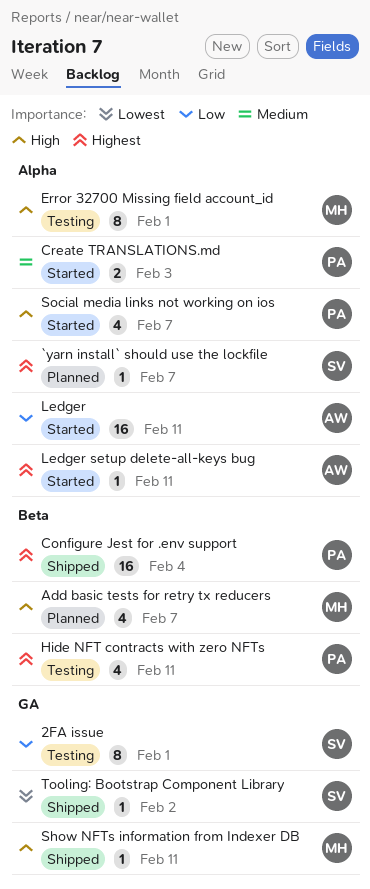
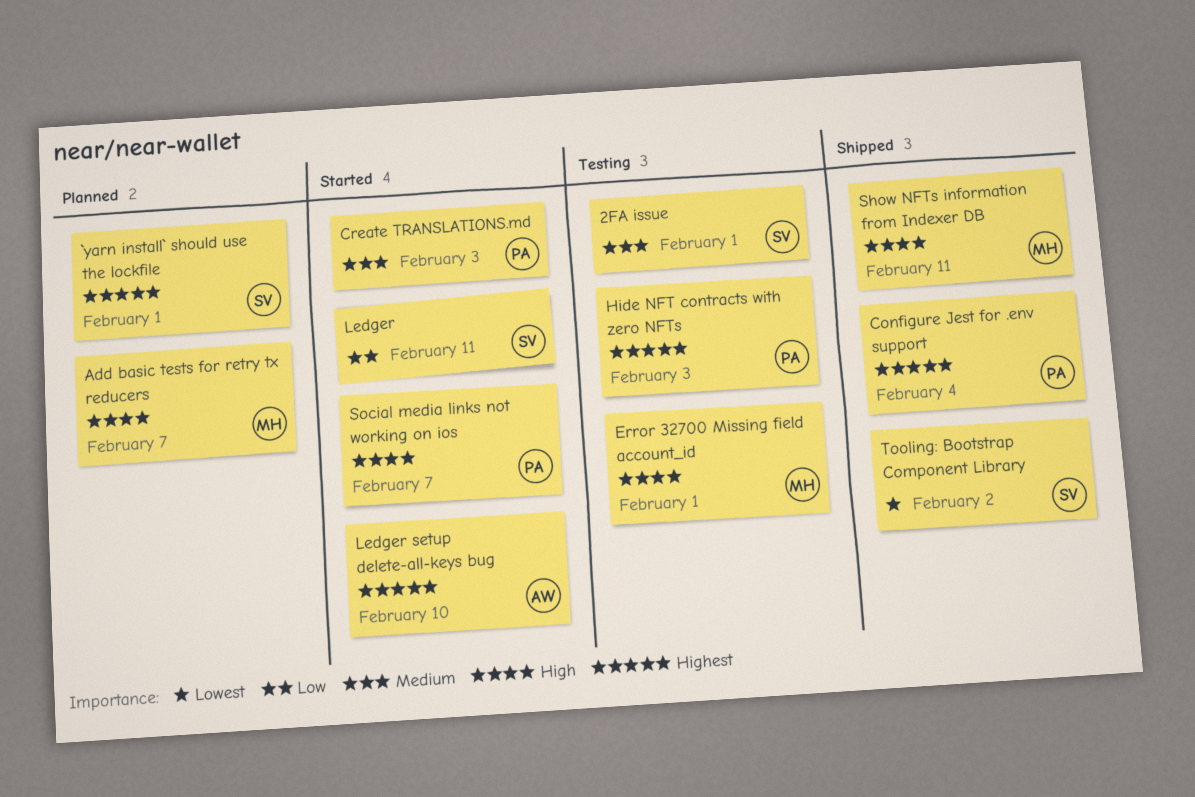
2FA issue, priority: Low -> Medium
`yarn install` should use the lockfile, due: Feb 7 -> Feb 1
Hide NFT contracts with zero NFTs, due: Feb 11 -> Feb 3
Ledger, owner: AW -> SV
Ledger setup delete-all-keys bug, due: Feb 11 -> Feb 10

